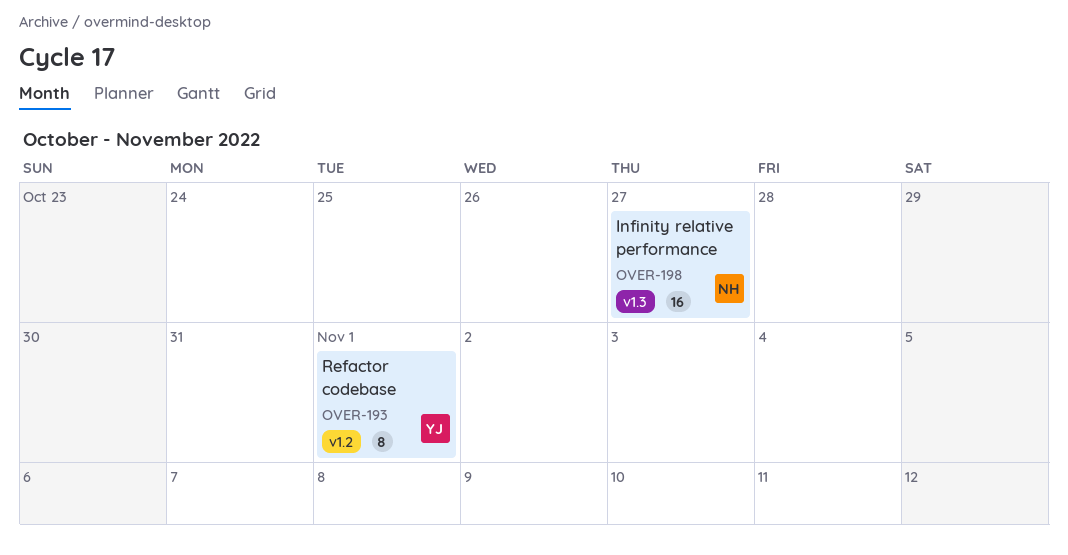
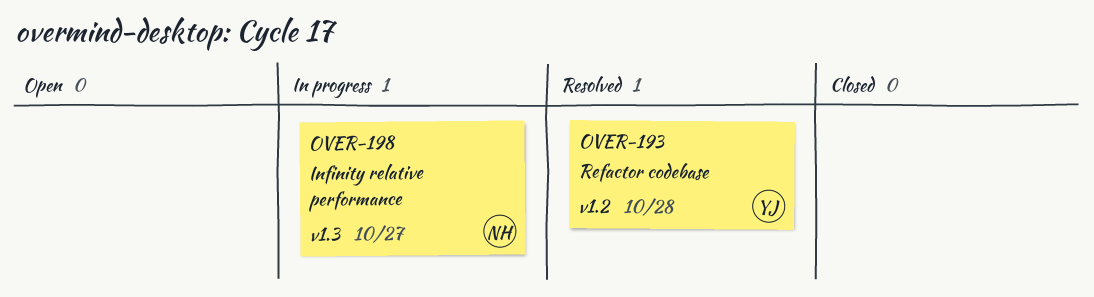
OVER-193, due: Nov 1 -> Oct 28

